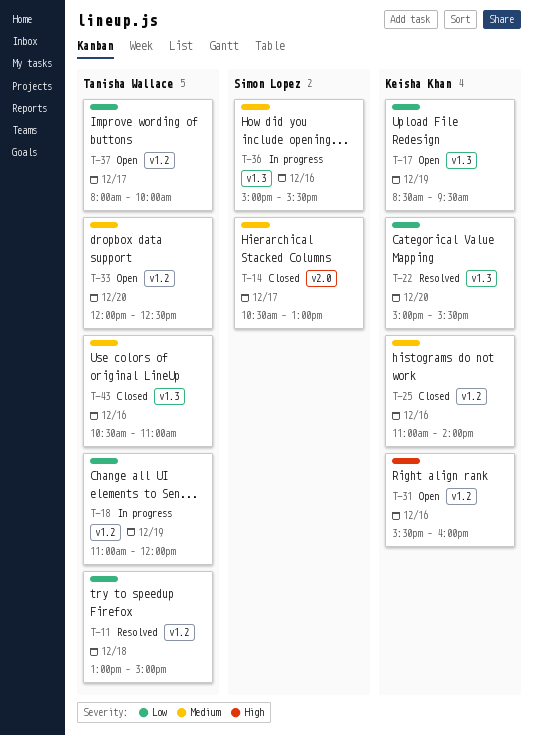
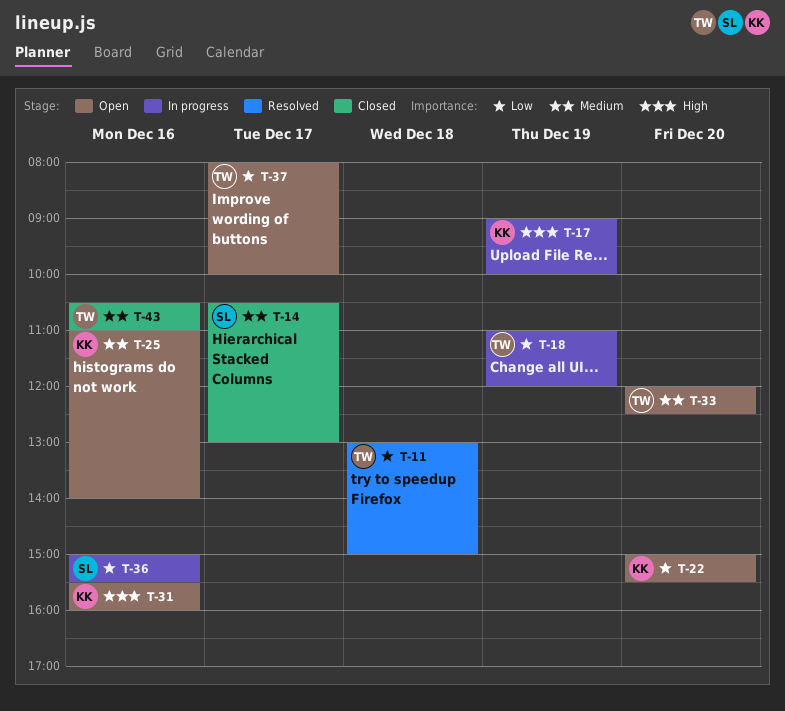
T-17, status: Open -> In progress
T-17, priority: Low -> High
T-17, begins: 08:30 -> 09:00
T-17, ends: 09:30 -> 10:00
T-22, status: Resolved -> Open
T-25, status: Closed -> Open
T-36, priority: Medium -> Low

